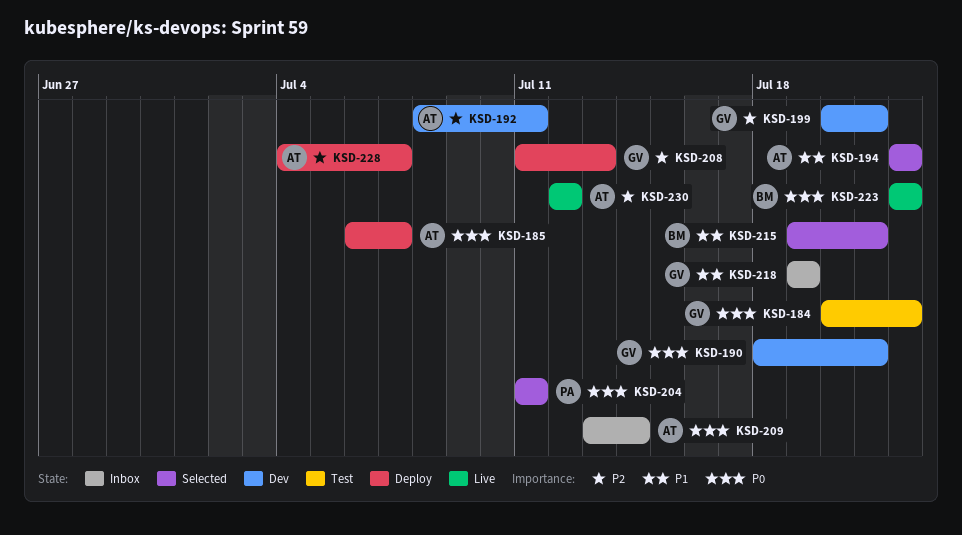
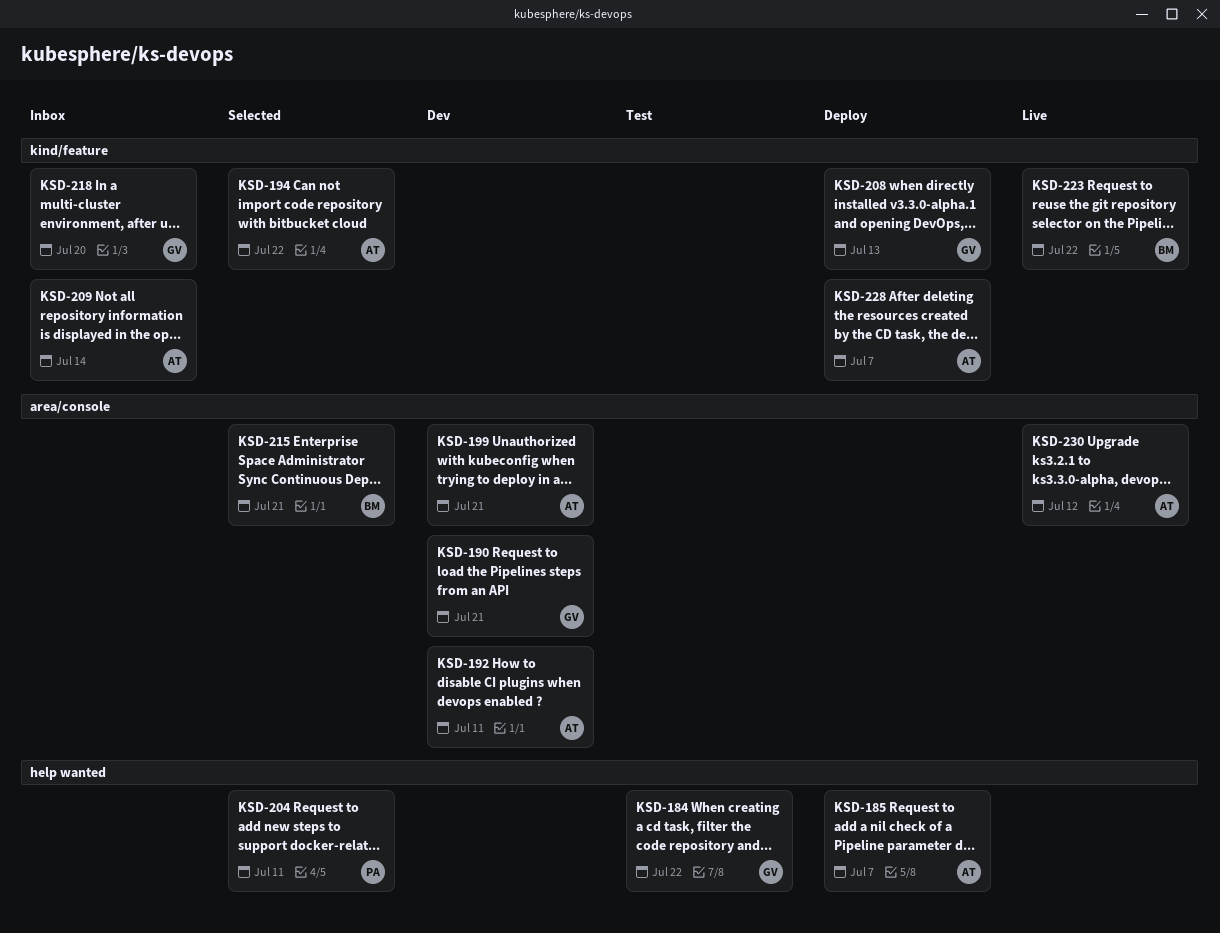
KSD-199, owner: GV -> AT
KSD-218, due: Jul 19 -> Jul 20

